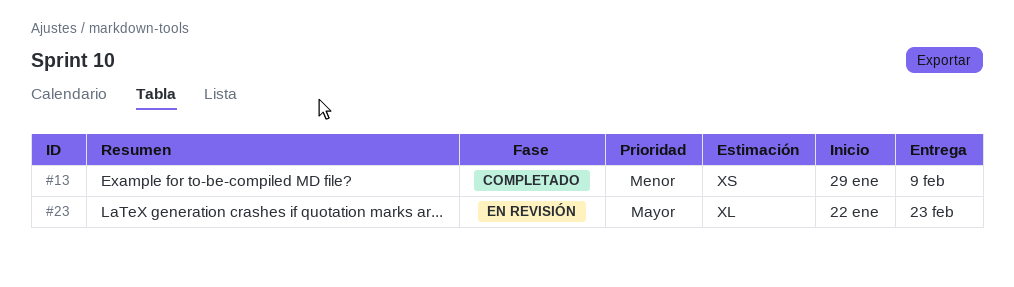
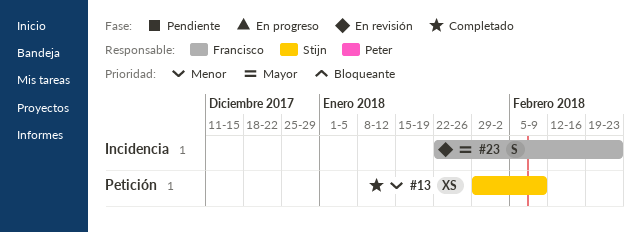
#23, estimate: XL -> S

